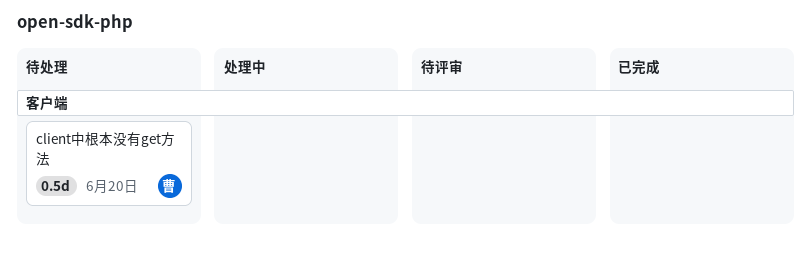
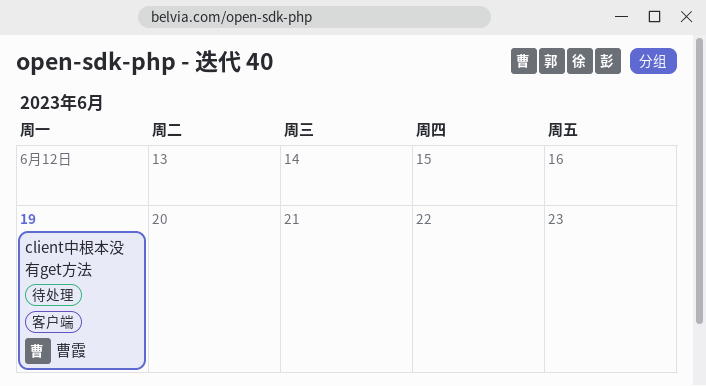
client中根本没有get方法, due: Jun 20 -> Jun 19

